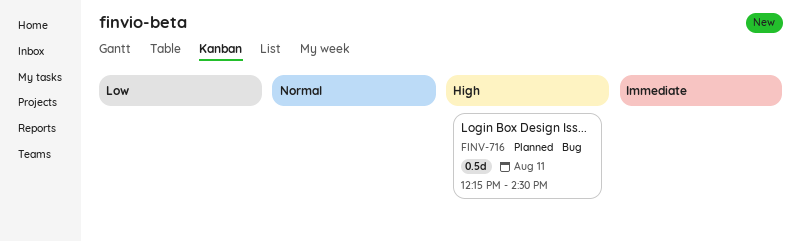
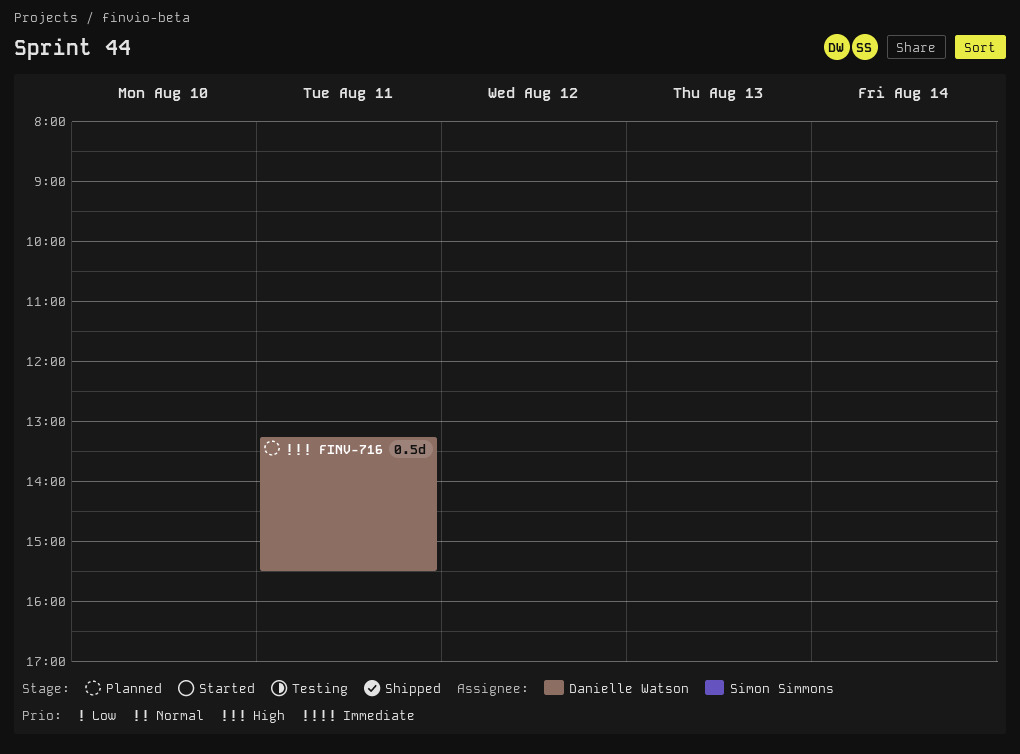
FINV-716, begins: 12:15 -> 13:15
FINV-716, ends: 14:30 -> 15:30

